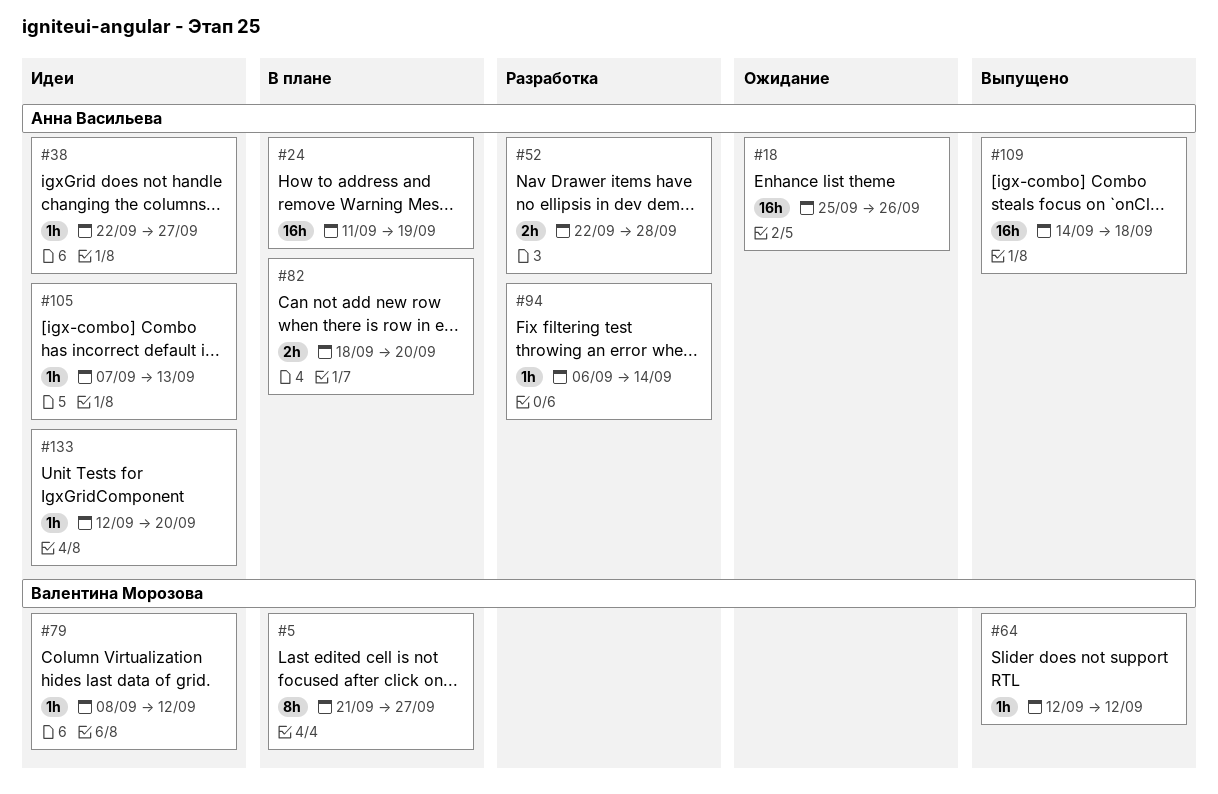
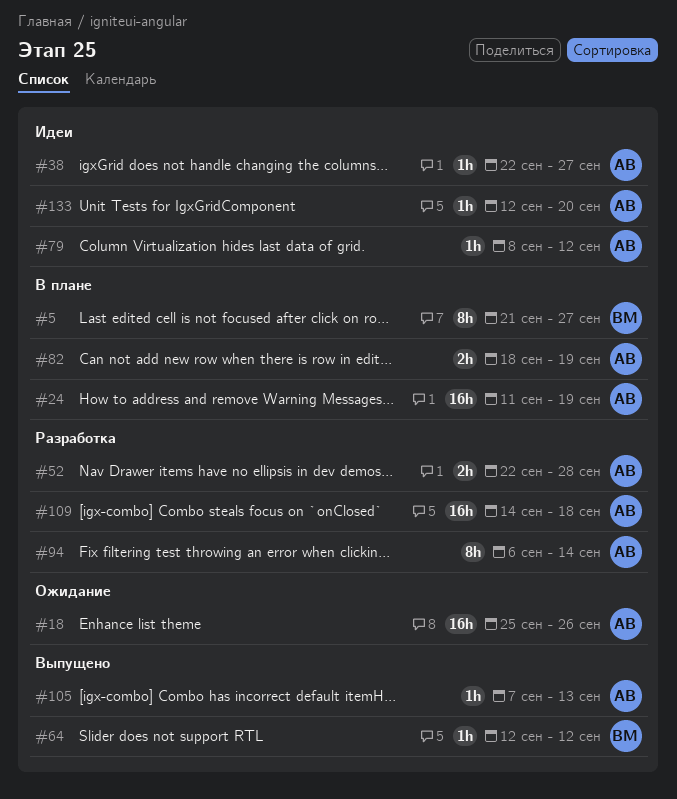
#79, owner: Валентина Морозова -> Анна Васильева
#82, due: Sep 20 -> Sep 19
#94, estimate: 1h -> 8h
#105, status: Идеи -> Выпущено
#109, status: Выпущено -> Разработка

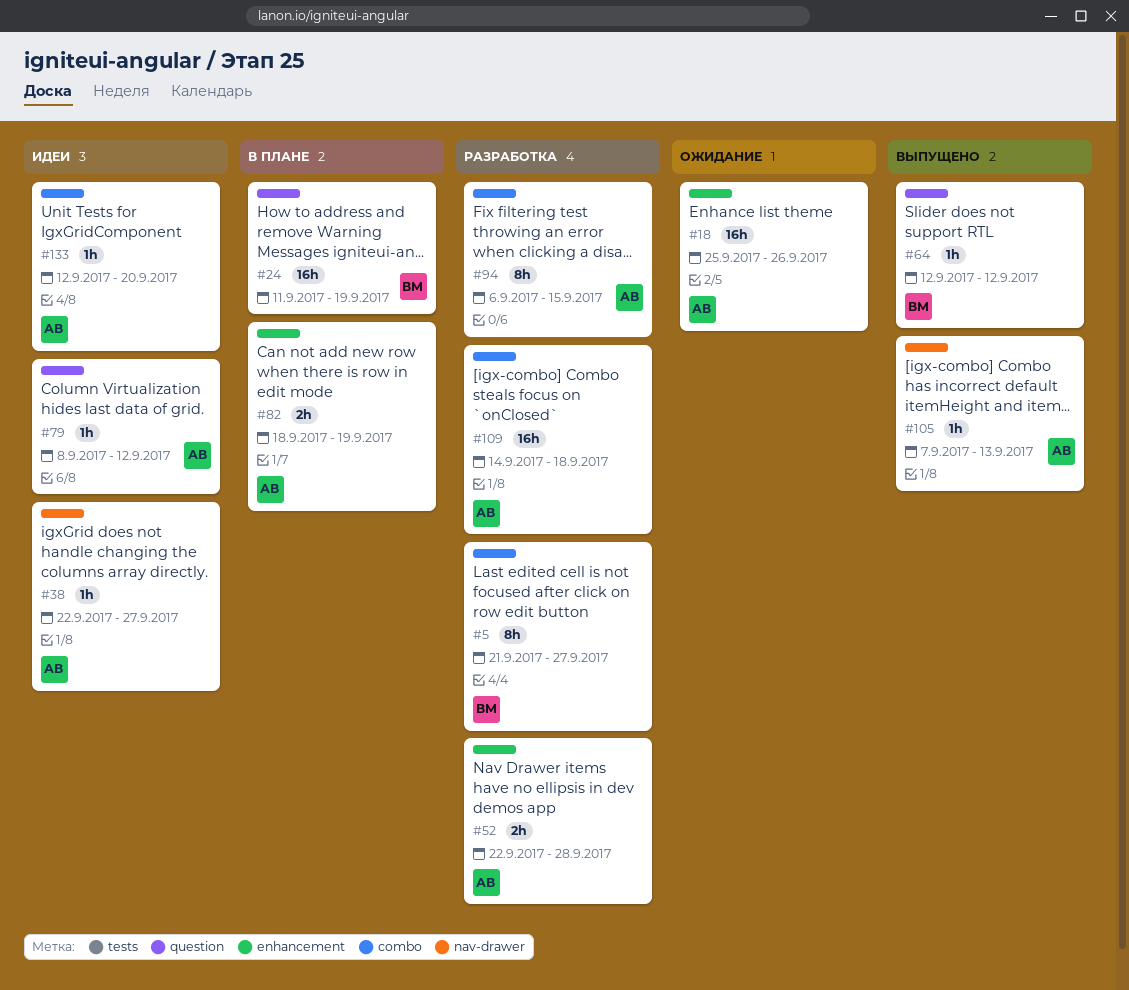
#5, status: В плане -> Разработка
#24, owner: АВ -> ВМ
#94, due: Sep 14 -> Sep 15

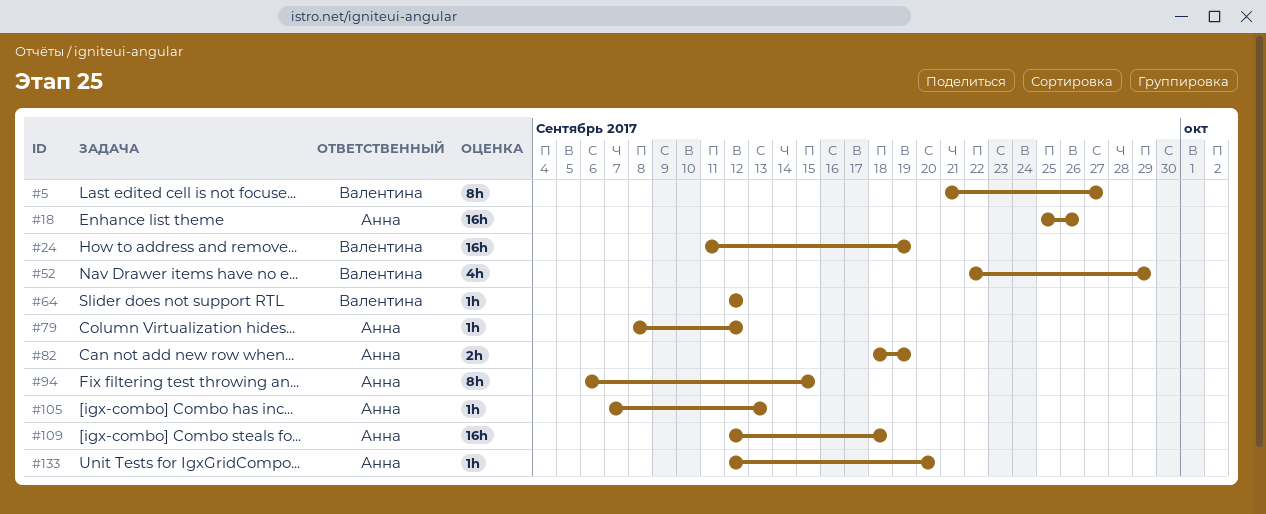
#38: present -> none
#52, owner: Анна -> Валентина
#52, estimate: 2h -> 4h
#52, due: Sep 28 -> Sep 29
#109, start: Sep 14 -> Sep 12

